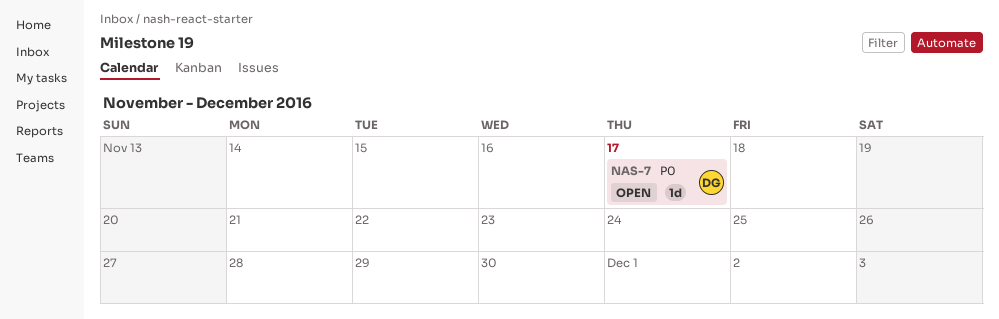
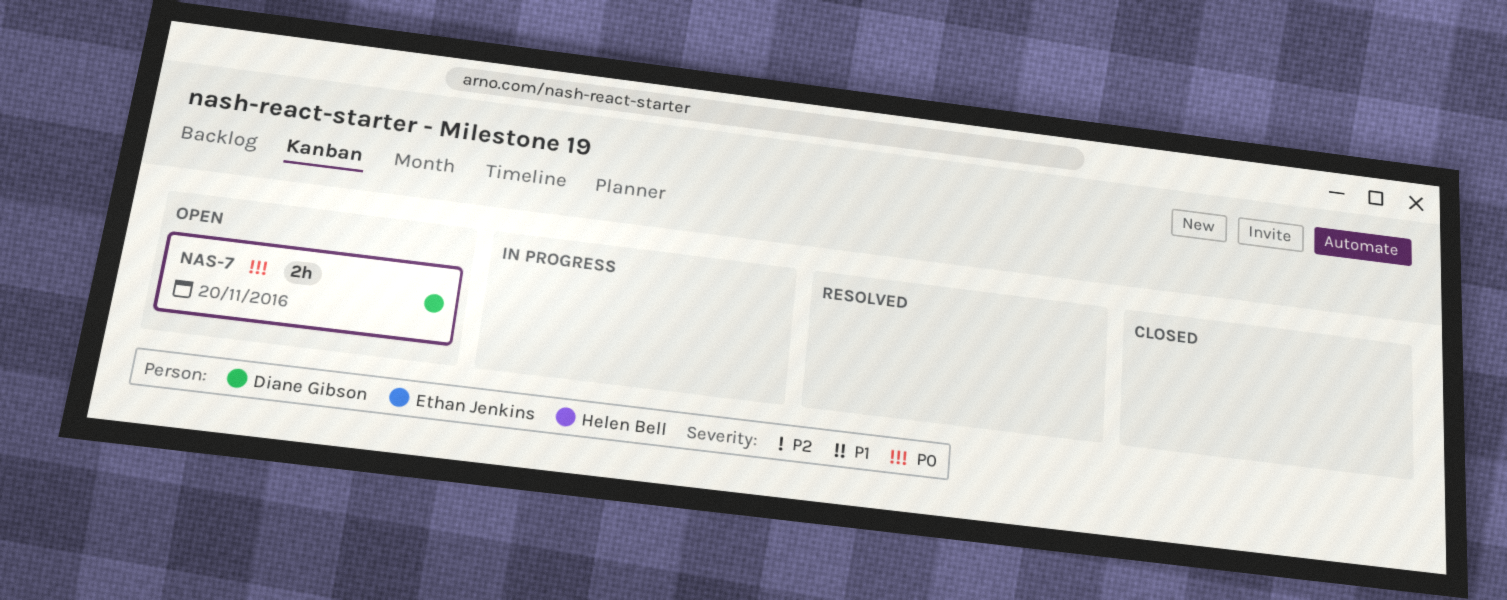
NAS-7, estimate: 1d -> 2h
NAS-7, due: Nov 17 -> Nov 20

